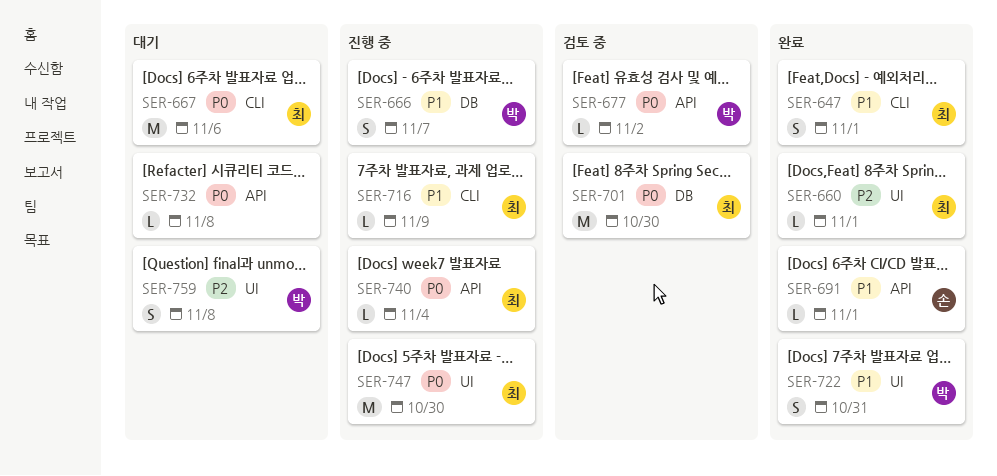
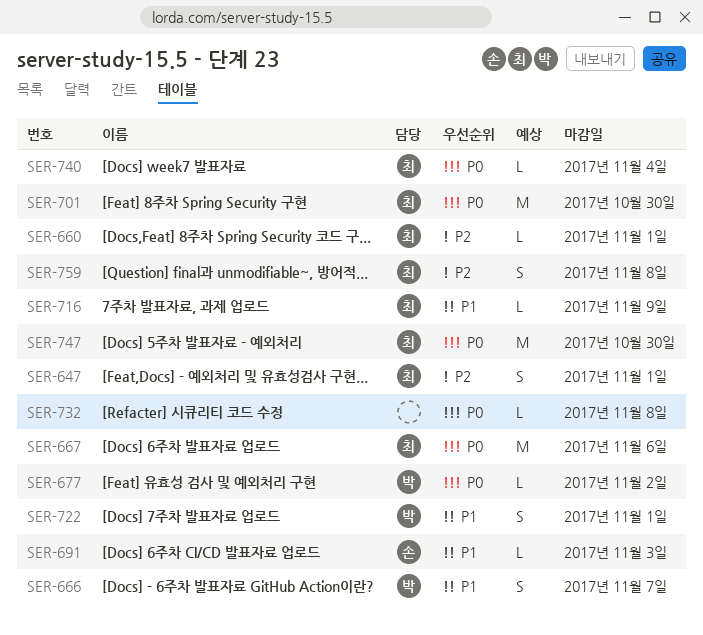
SER-647, priority: P1 -> P2
SER-691, due: Nov 1 -> Nov 3
SER-722, due: Oct 31 -> Nov 1
SER-759, owner: 박 -> 최

